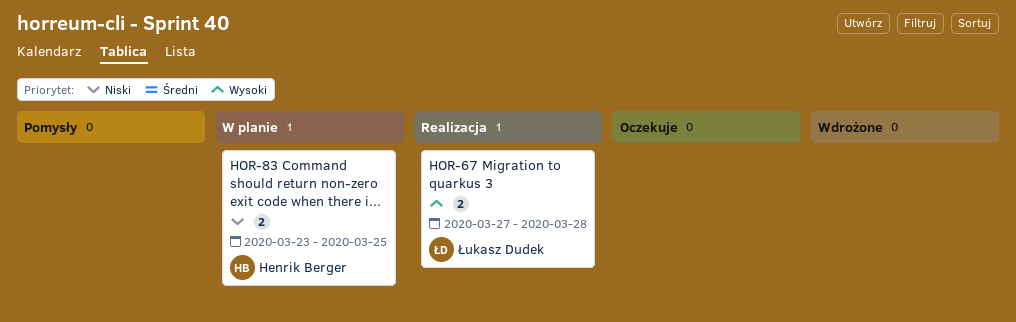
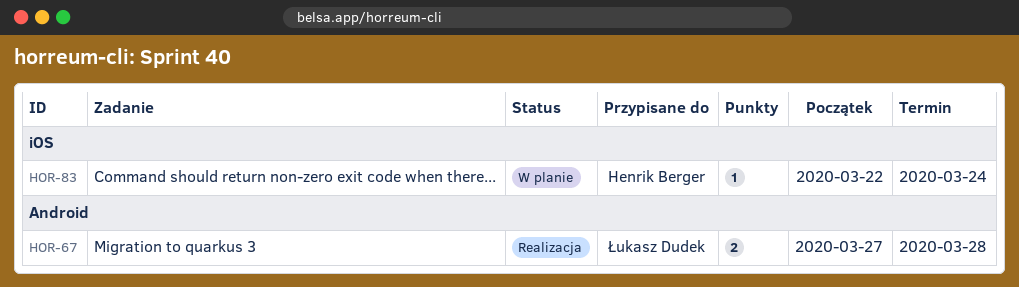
HOR-83, estimate: 2 -> 1
HOR-83, start: Mar 23 -> Mar 22
HOR-83, due: Mar 25 -> Mar 24

